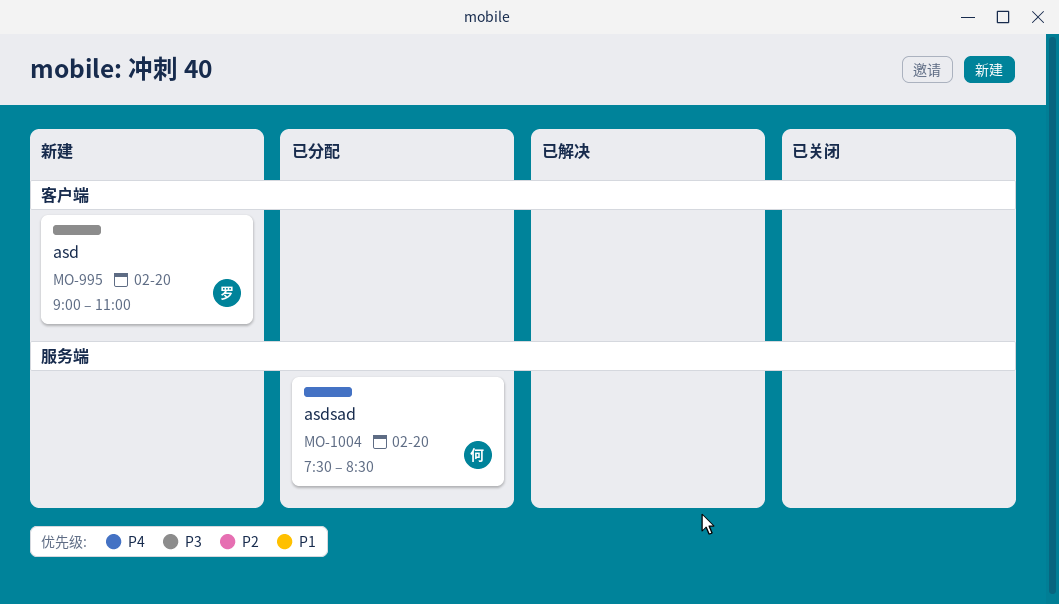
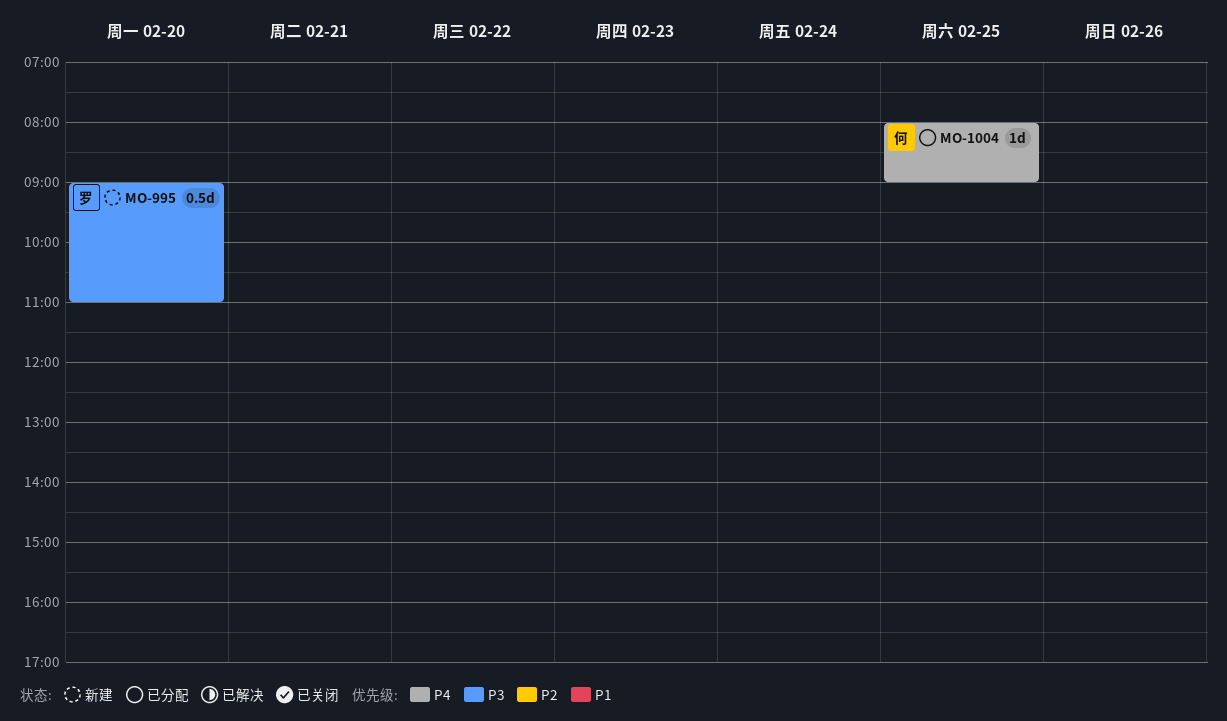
MO-1004, day: Feb 20 -> Feb 25
MO-1004, begins: 07:30 -> 08:00
MO-1004, ends: 08:30 -> 09:00

